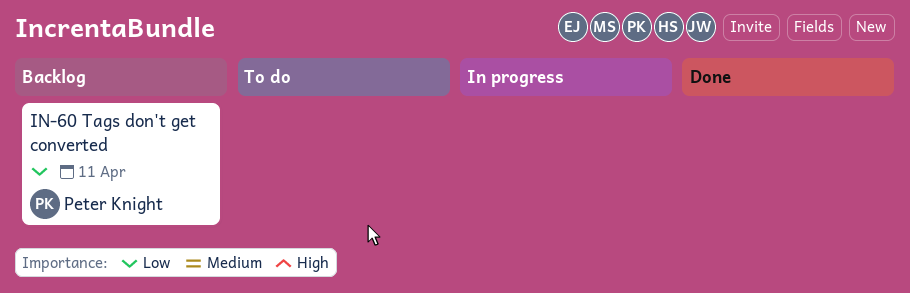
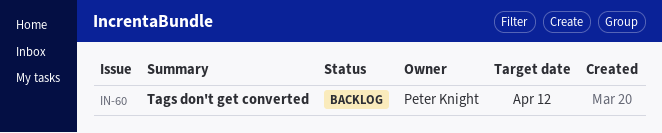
IN-60, due: Apr 11 -> Apr 12

